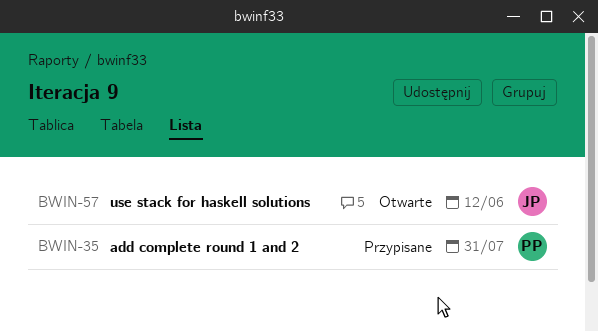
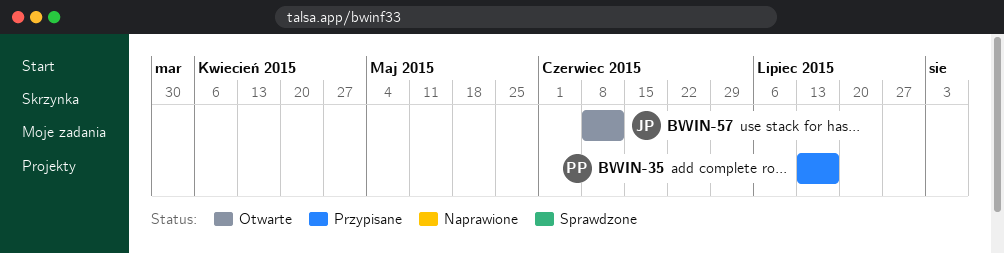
BWIN-35, due: Jul 31 -> Jul 17

